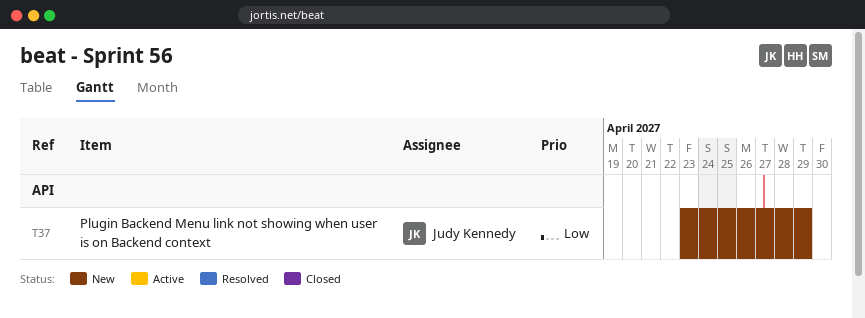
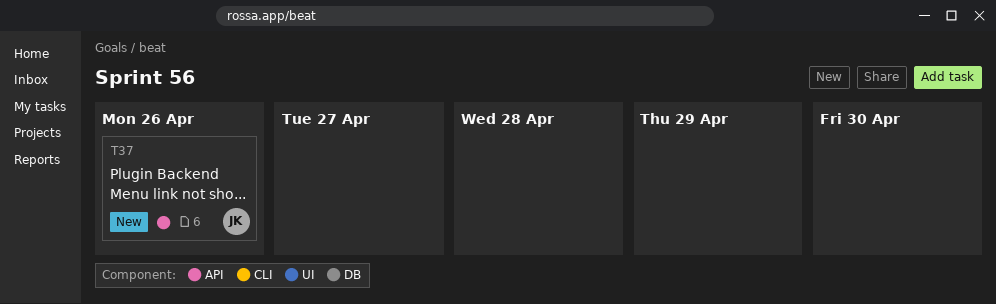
T37, due: Apr 29 -> Apr 26

